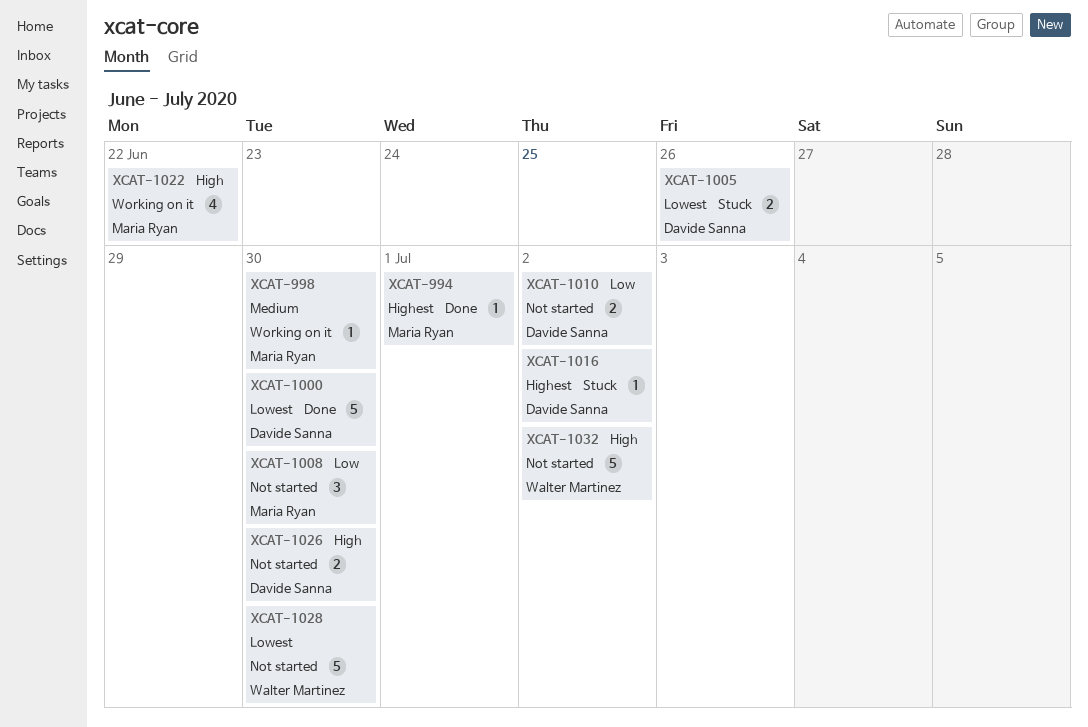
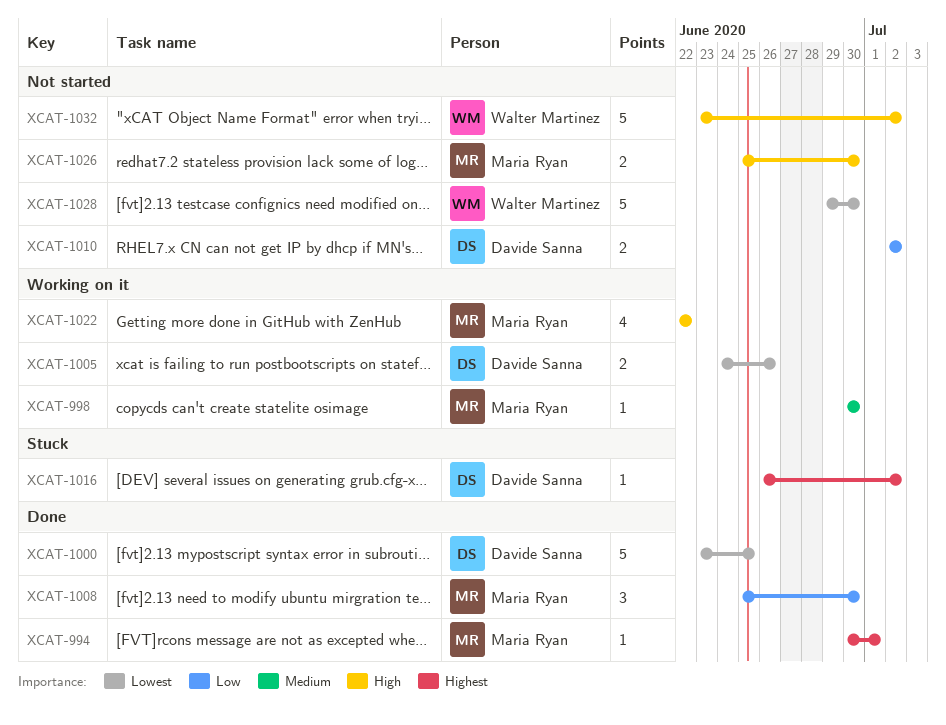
XCAT-1000, due: Jun 30 -> Jun 25
XCAT-1005, status: Stuck -> Working on it
XCAT-1008, status: Not started -> Done
XCAT-1026, owner: Davide Sanna -> Maria Ryan

